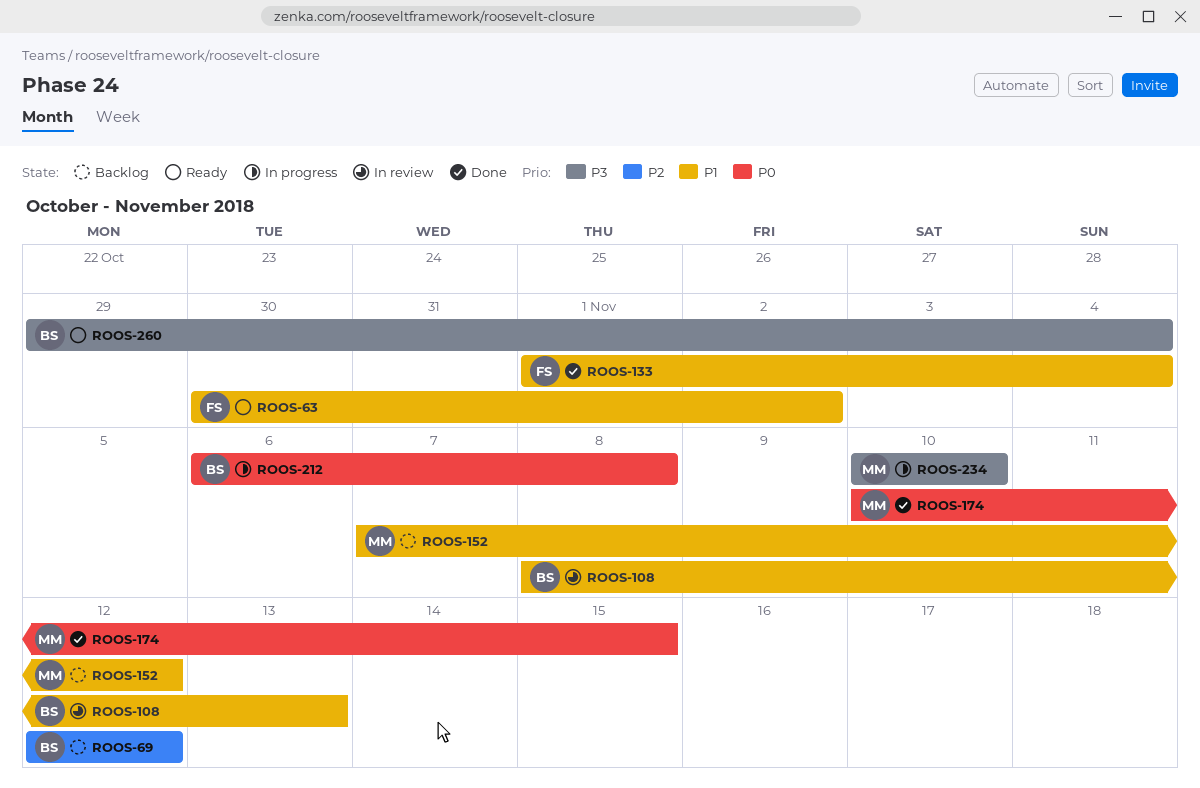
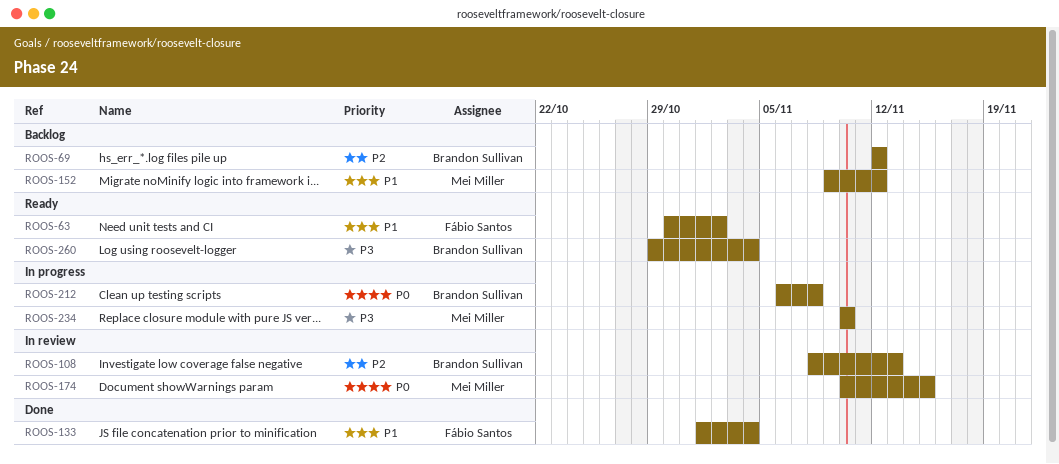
ROOS-108, priority: P1 -> P2
ROOS-152, start: Nov 7 -> Nov 9
ROOS-174, status: Done -> In review

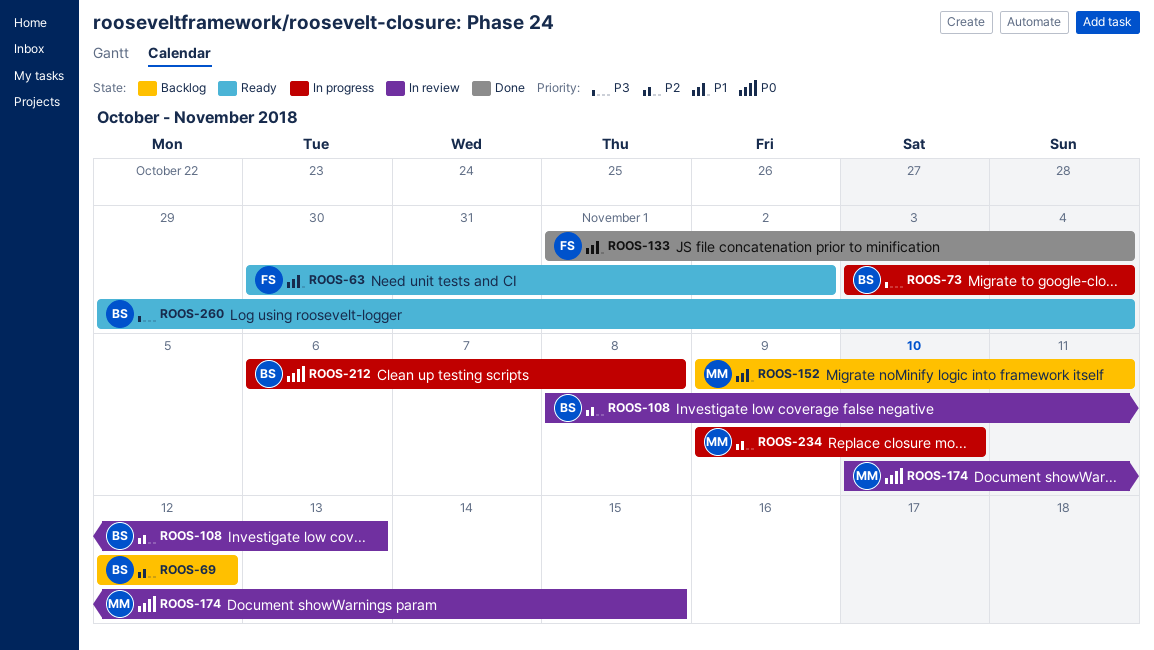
ROOS-73: none -> present
ROOS-152, due: Nov 12 -> Nov 11
ROOS-234, priority: P3 -> P2
ROOS-234, start: Nov 10 -> Nov 9

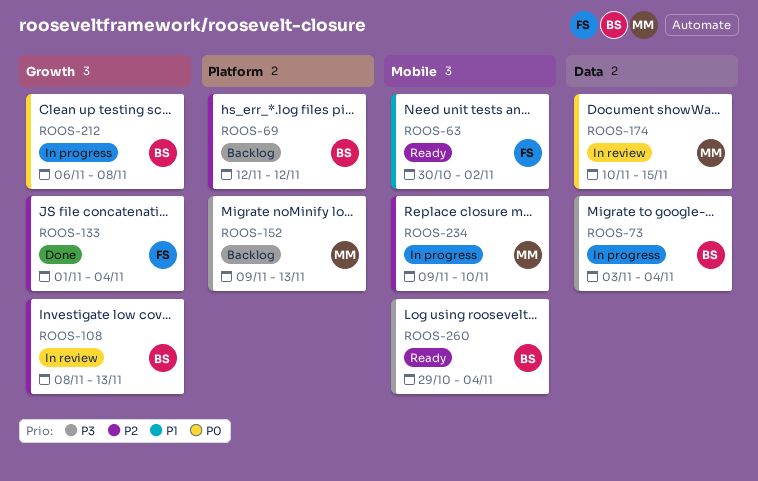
ROOS-133, priority: P1 -> P2
ROOS-152, priority: P1 -> P3
ROOS-152, due: Nov 11 -> Nov 13

